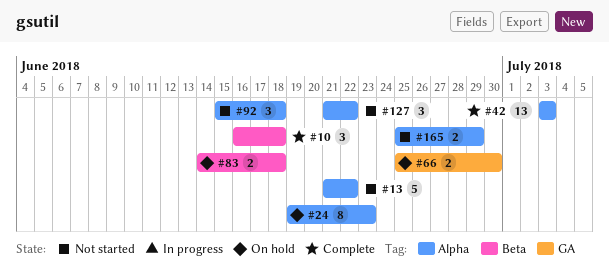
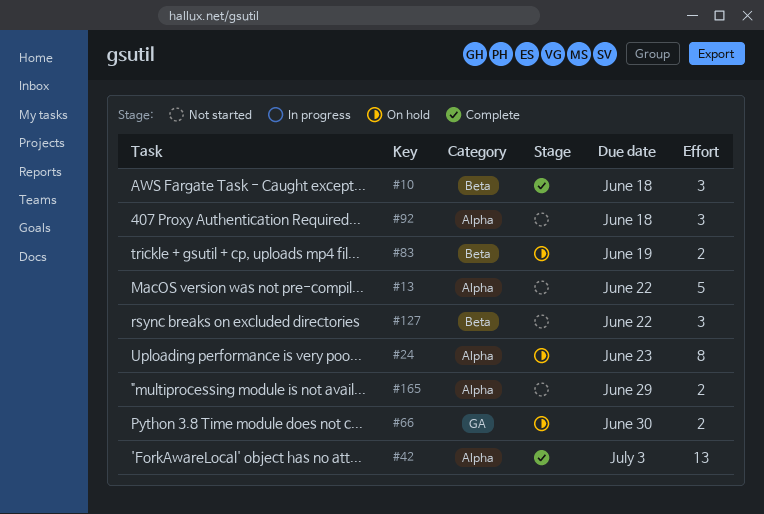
#83, due: Jun 18 -> Jun 19
#127, label: Alpha -> Beta

